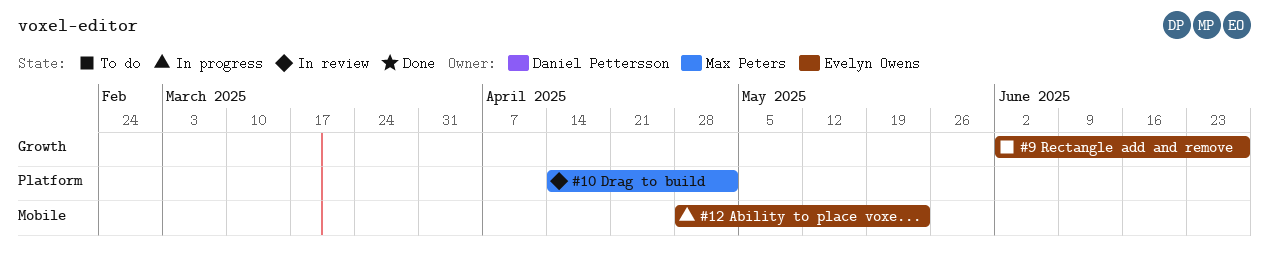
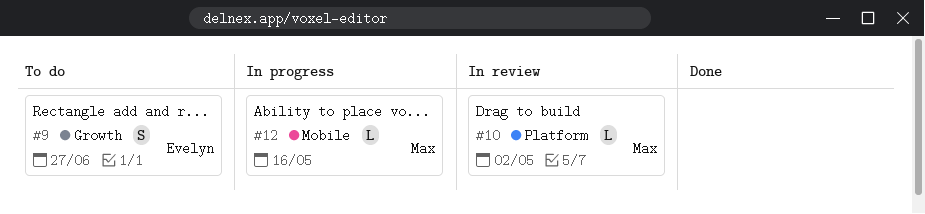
#12, owner: Evelyn Owens -> Max Peters
#12, due: May 23 -> May 16

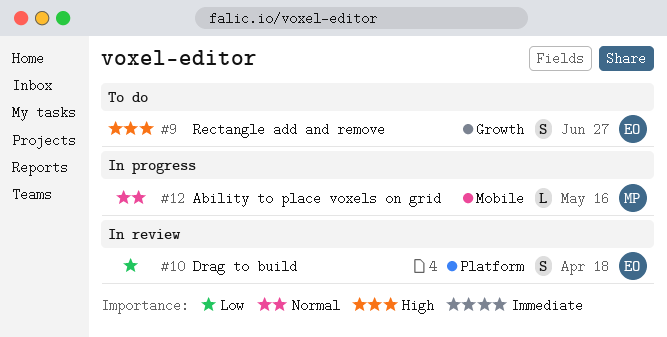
#10, owner: Max -> Evelyn
#10, estimate: L -> S
#10, due: May 2 -> Apr 18

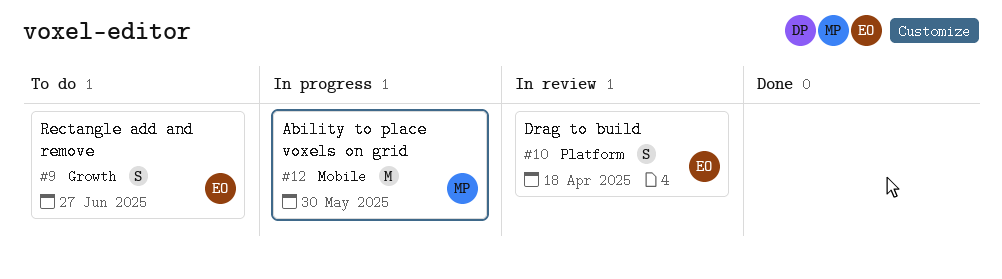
#12, estimate: L -> M
#12, due: May 16 -> May 30

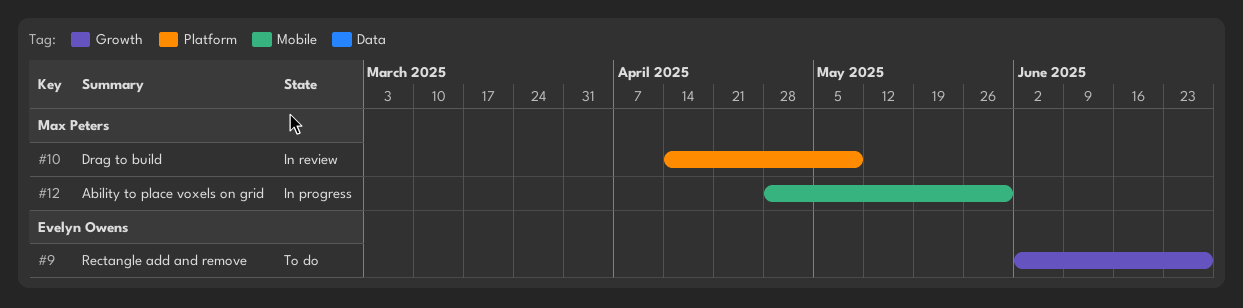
#10, owner: Evelyn Owens -> Max Peters
#10, due: Apr 18 -> May 9

